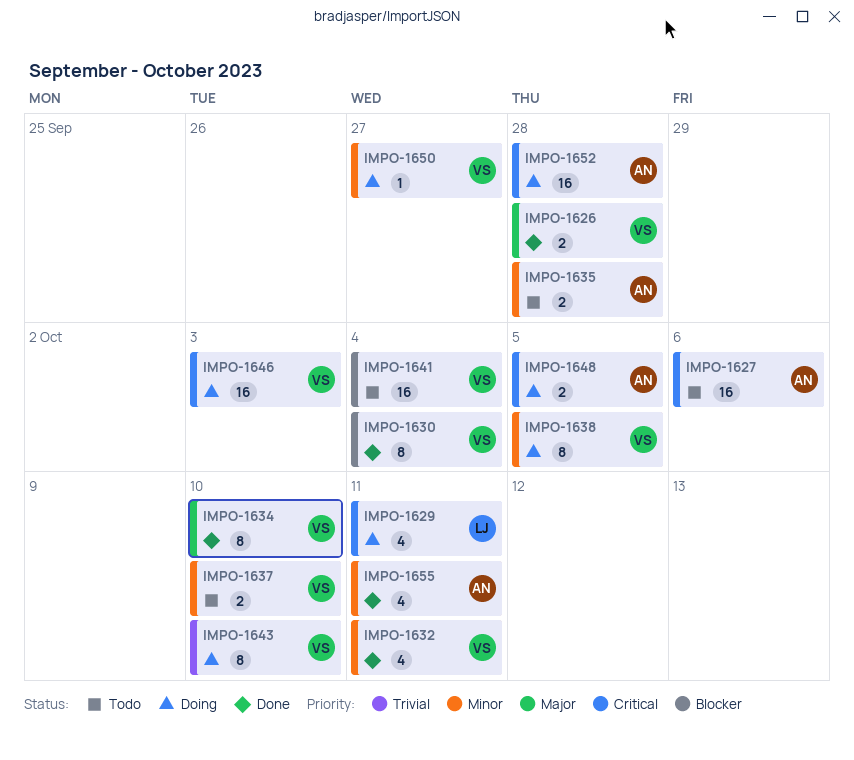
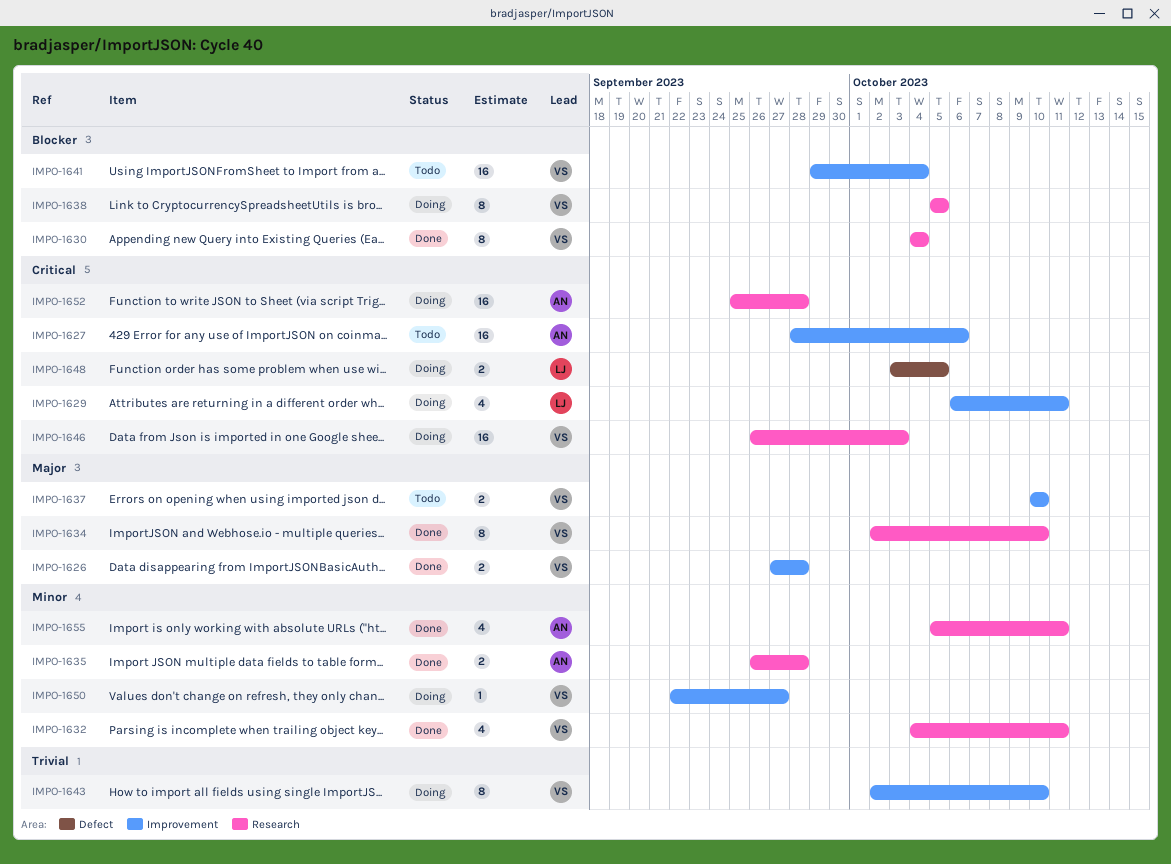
IMPO-1635, status: Todo -> Done
IMPO-1637, priority: Minor -> Major
IMPO-1638, priority: Minor -> Blocker
IMPO-1648, owner: AN -> LJ

